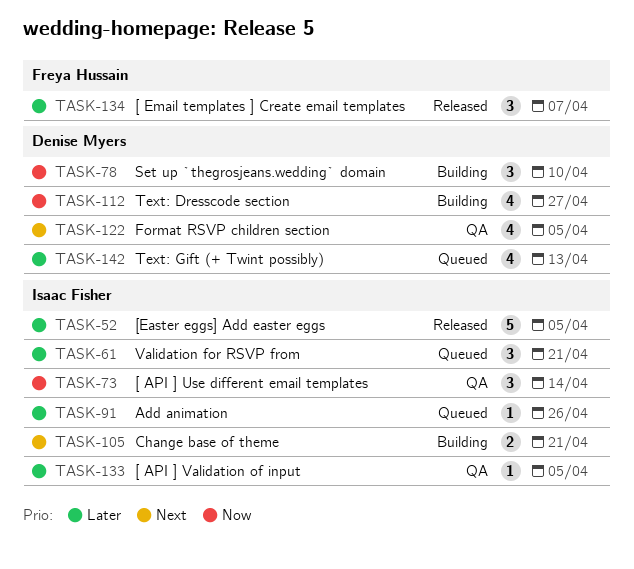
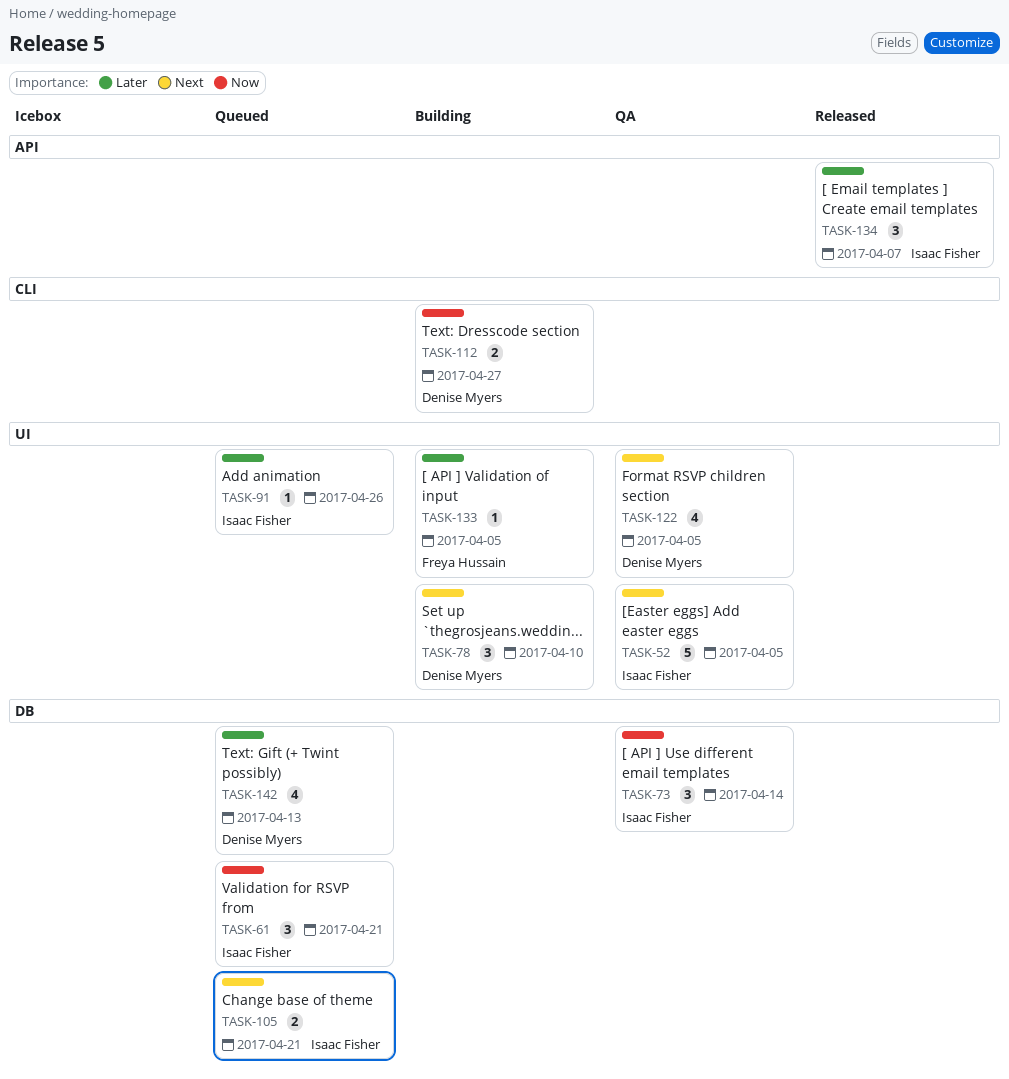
TASK-52, status: Released -> QA
TASK-52, priority: Later -> Next
TASK-61, priority: Later -> Now
TASK-78, priority: Now -> Next
TASK-105, status: Building -> Queued
TASK-112, estimate: 4 -> 2
TASK-133, status: QA -> Building
TASK-133, owner: Isaac Fisher -> Freya Hussain
TASK-134, owner: Freya Hussain -> Isaac Fisher

